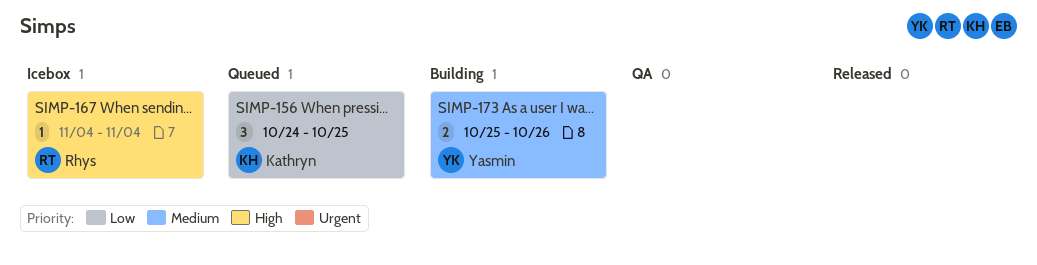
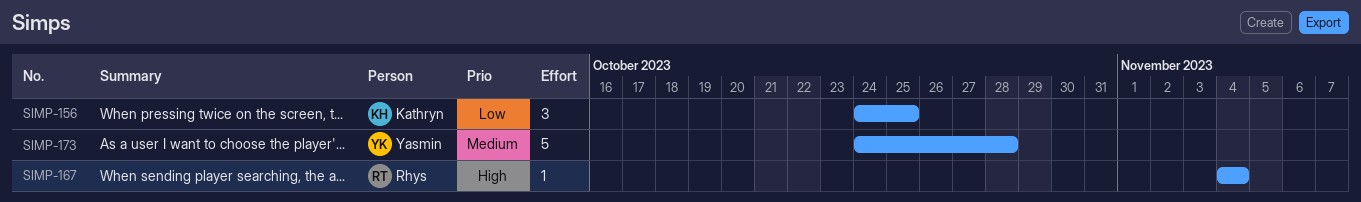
SIMP-173, estimate: 2 -> 5
SIMP-173, start: Oct 25 -> Oct 24
SIMP-173, due: Oct 26 -> Oct 28

